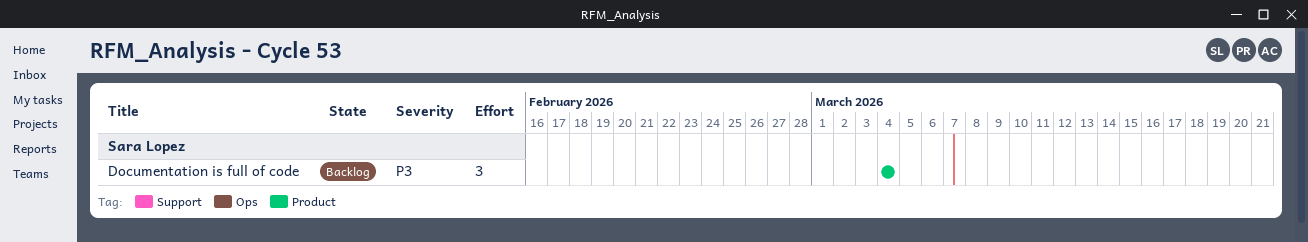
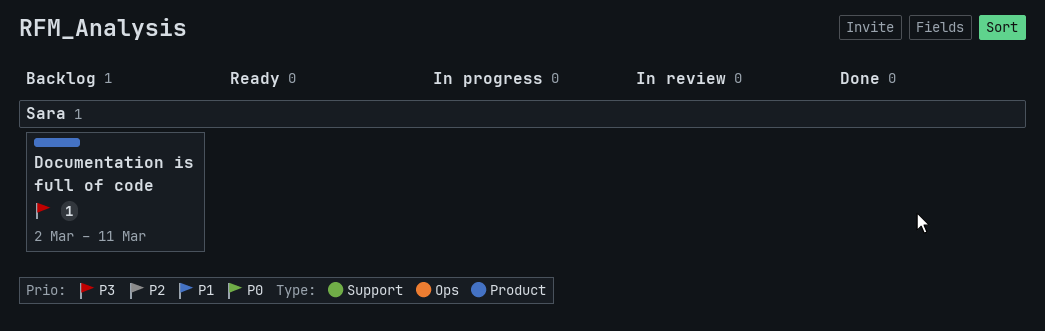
Documentation is full of code, estimate: 3 -> 1
Documentation is full of code, start: Mar 4 -> Mar 2
Documentation is full of code, due: Mar 4 -> Mar 11

